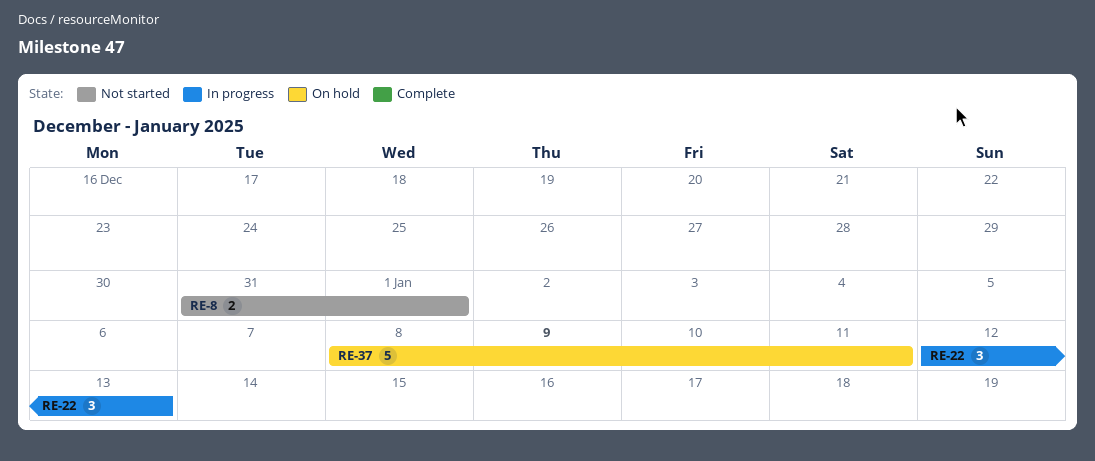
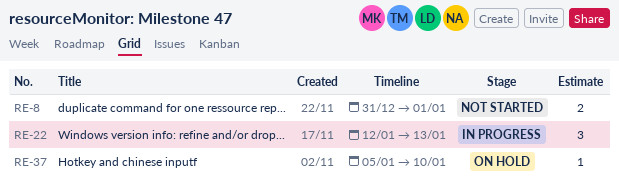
RE-37, estimate: 5 -> 1
RE-37, start: Jan 8 -> Jan 5
RE-37, due: Jan 11 -> Jan 10

